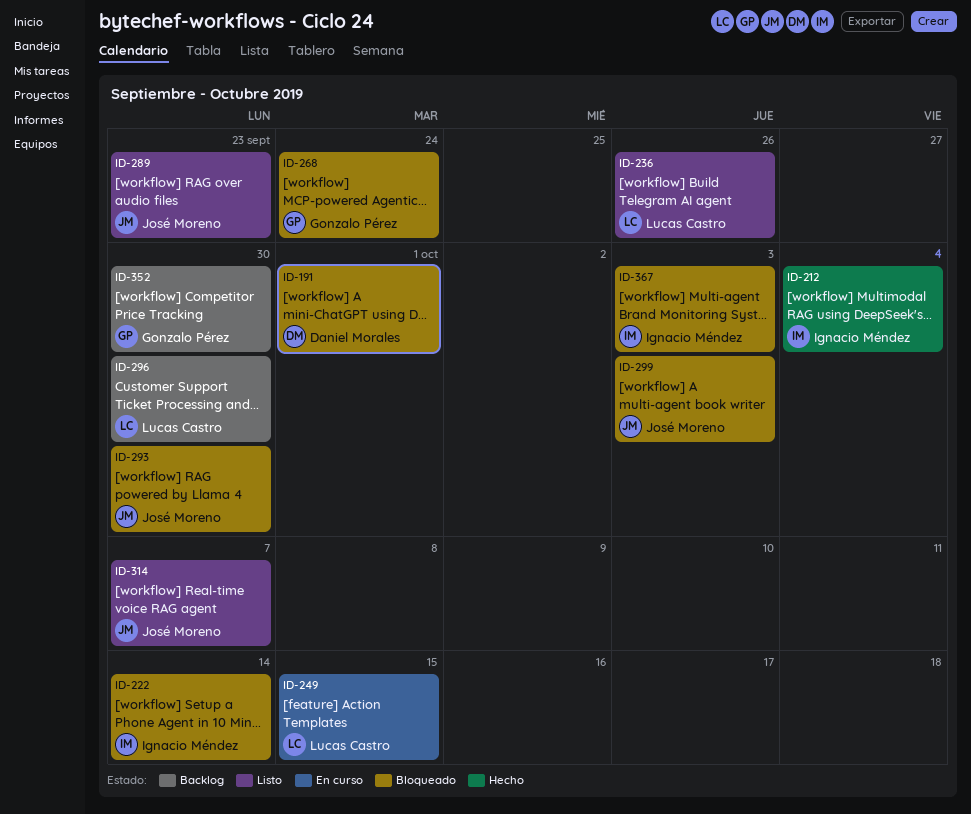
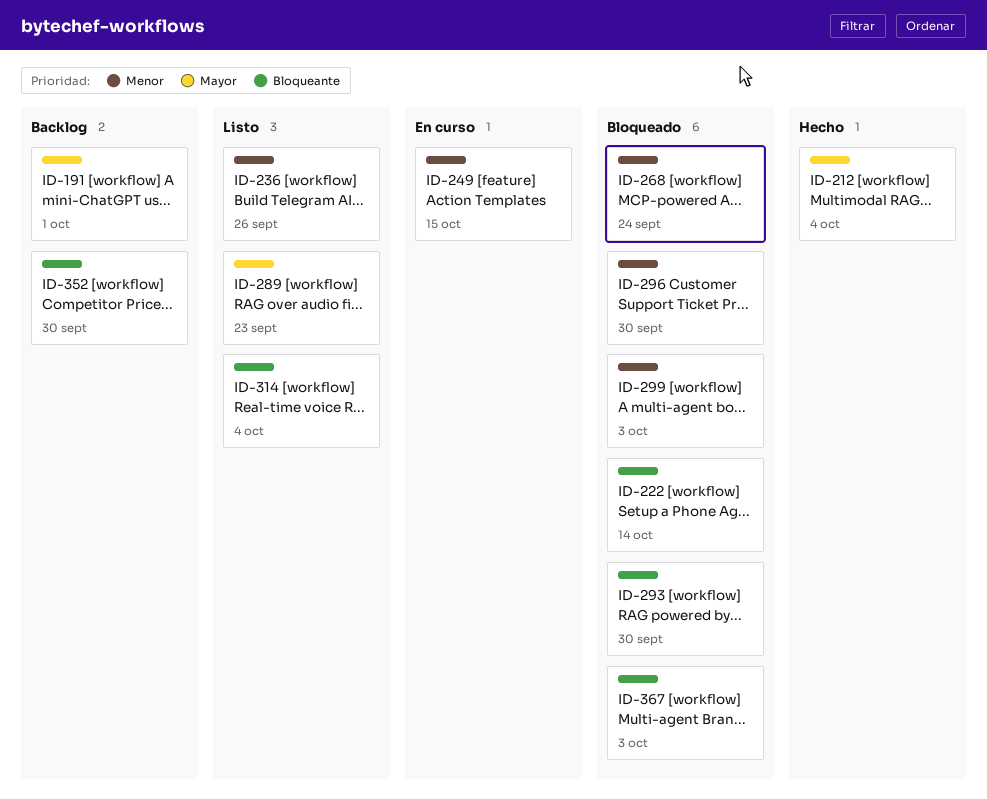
ID-191, status: Bloqueado -> Backlog
ID-296, status: Backlog -> Bloqueado
ID-314, due: Oct 7 -> Oct 4

